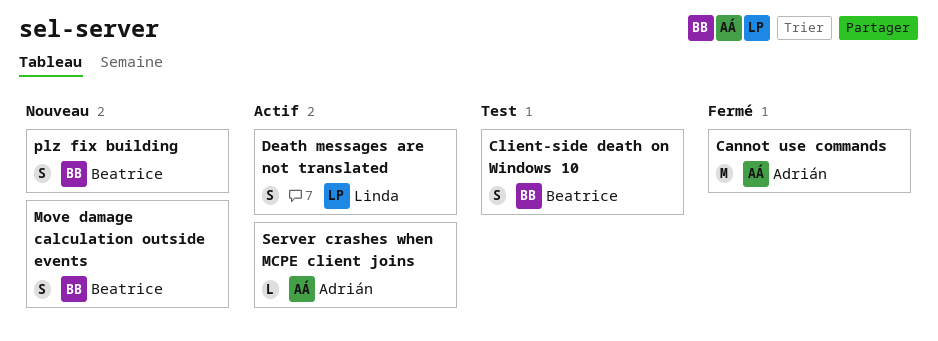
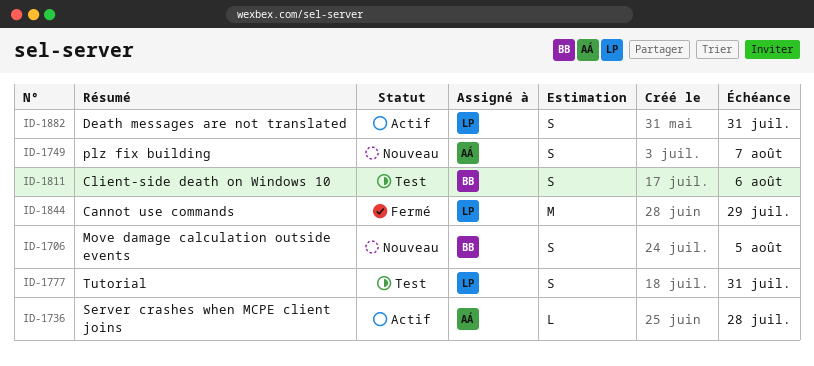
Cannot use commands, owner: Adrián -> Linda
plz fix building, owner: Beatrice -> Adrián
Tutorial: none -> present

